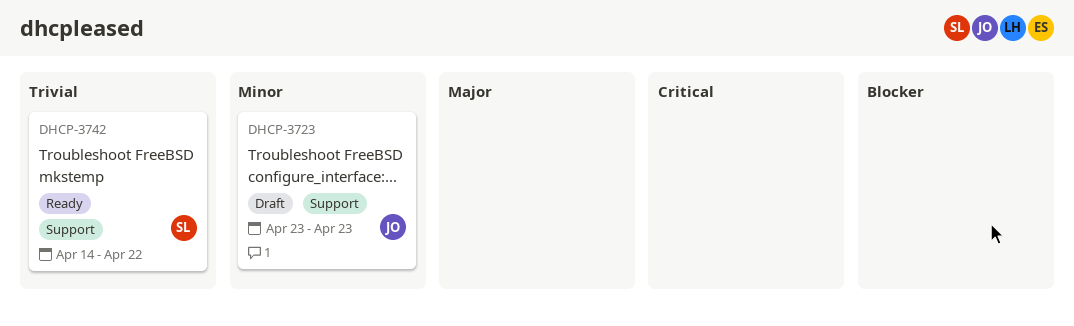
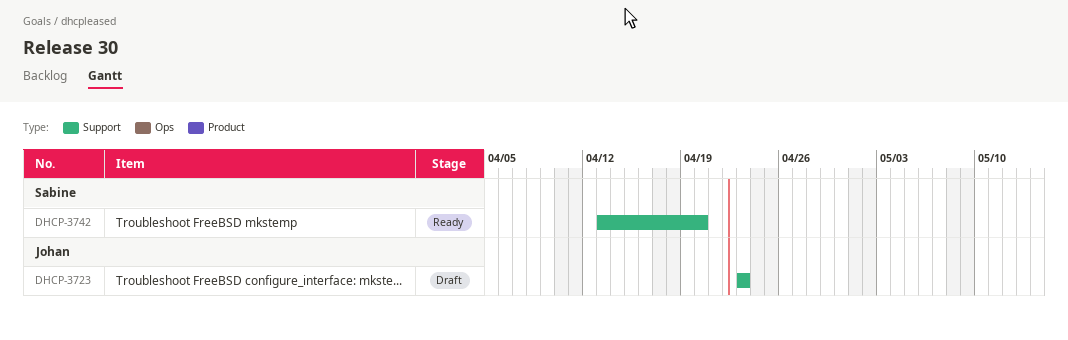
DHCP-3742, start: Apr 14 -> Apr 13
DHCP-3742, due: Apr 22 -> Apr 20

